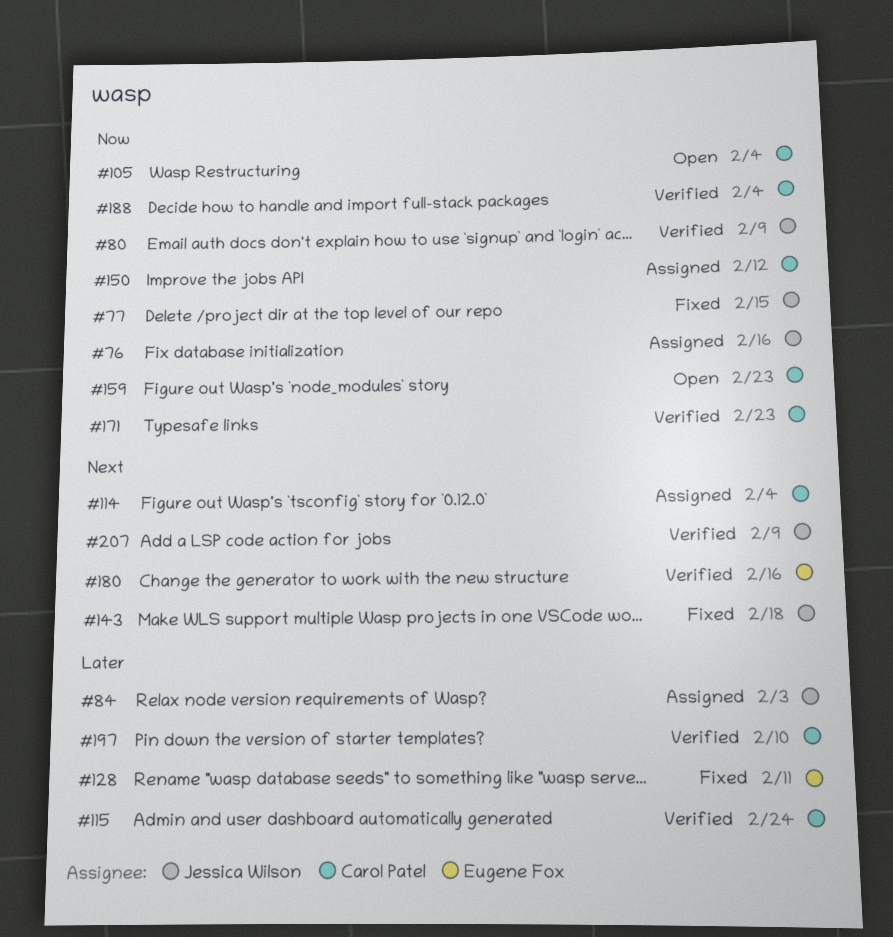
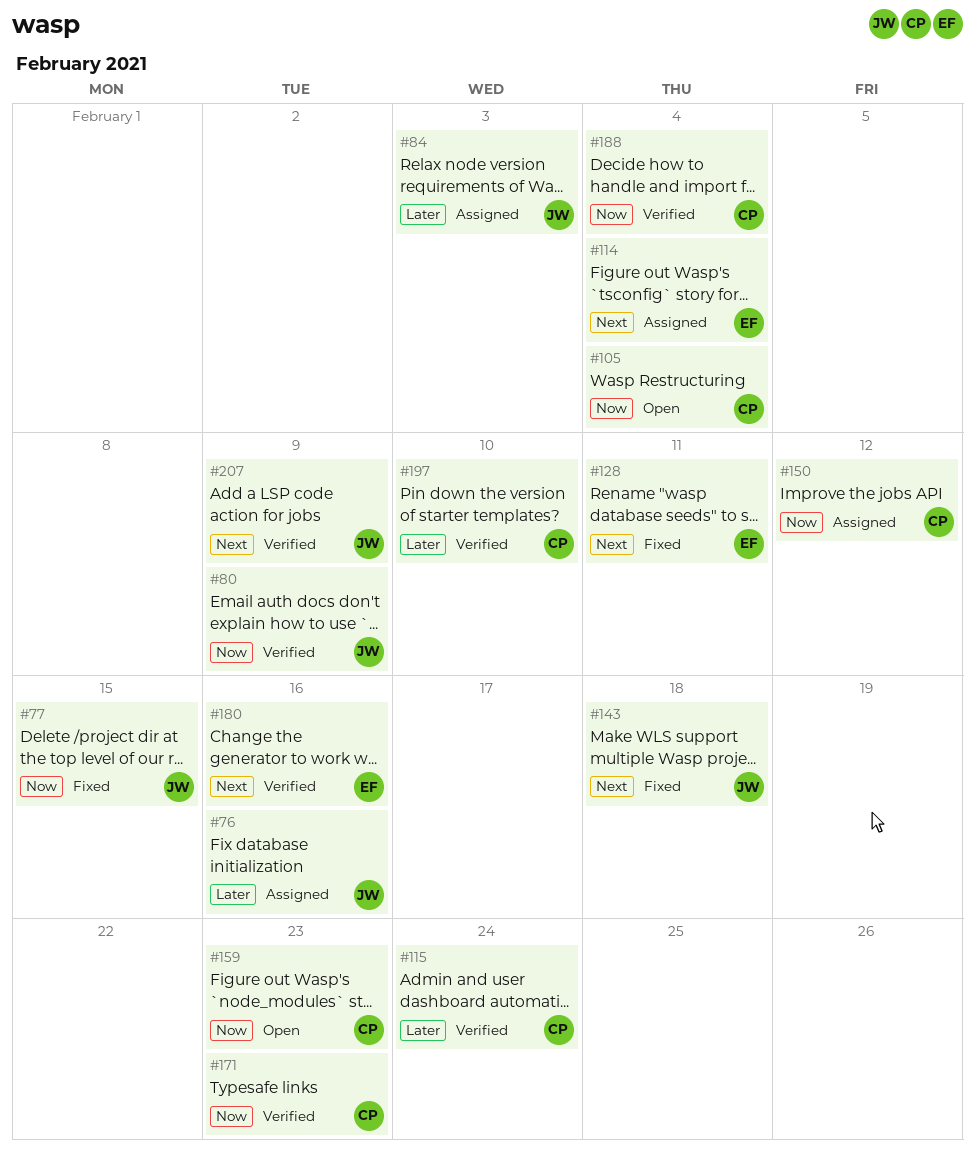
#76, priority: Now -> Later
#114, owner: Carol Patel -> Eugene Fox
#128, priority: Later -> Next

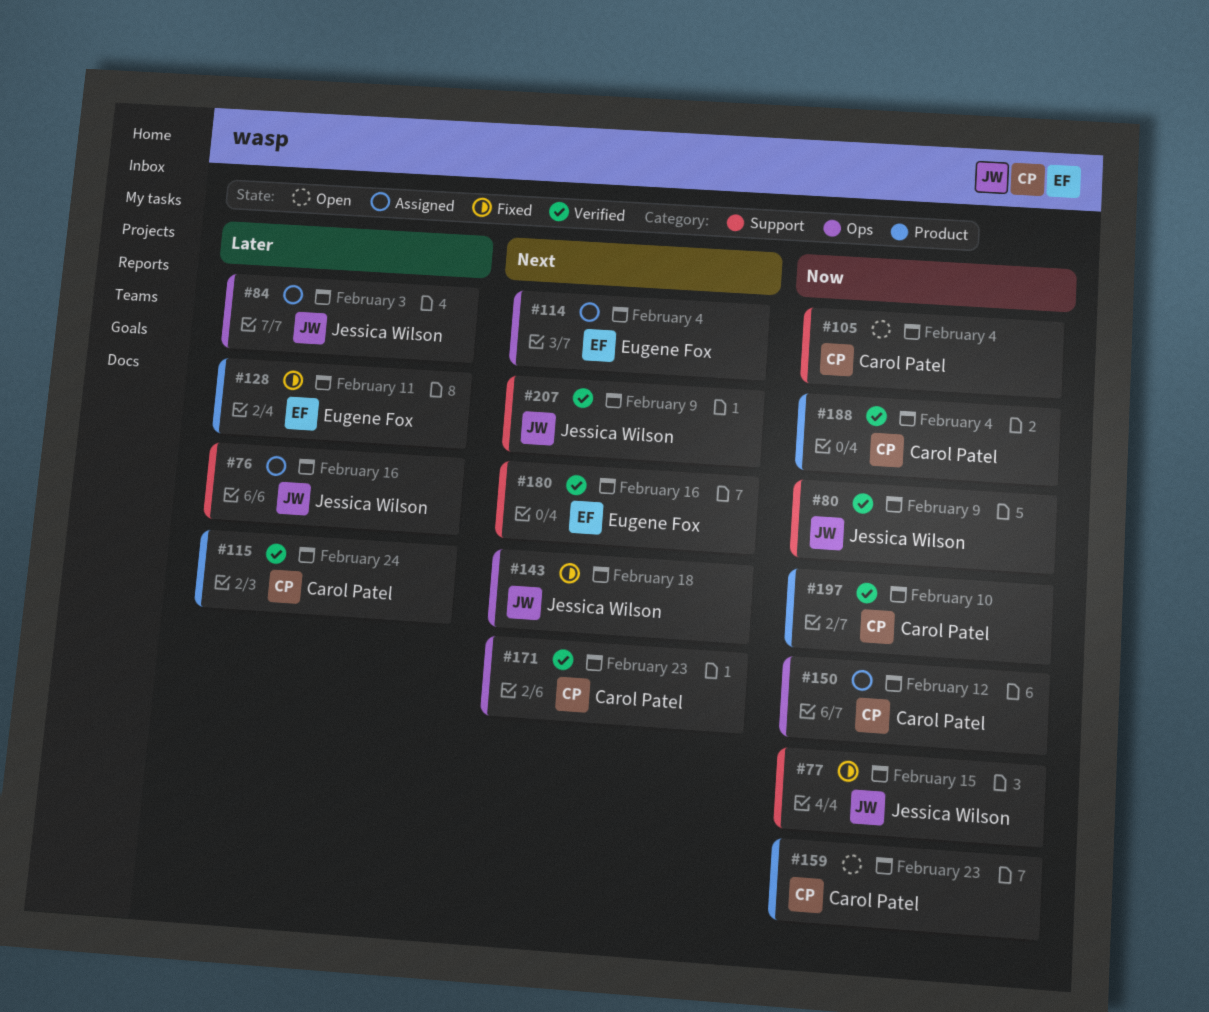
#128, priority: Next -> Later
#171, priority: Now -> Next
#197, priority: Later -> Now

